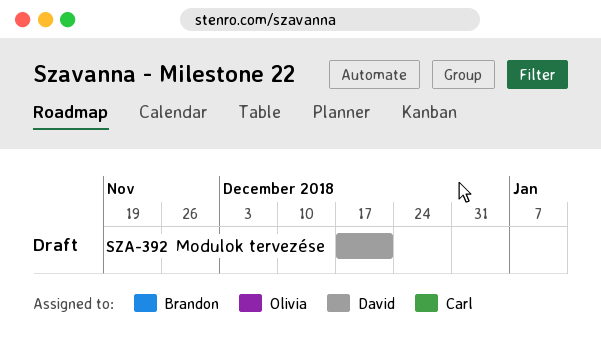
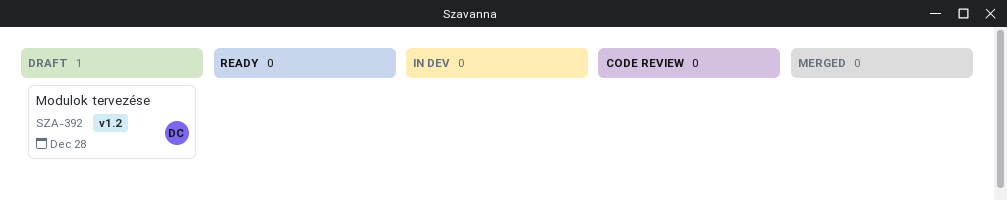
SZA-392, due: Dec 21 -> Dec 28

